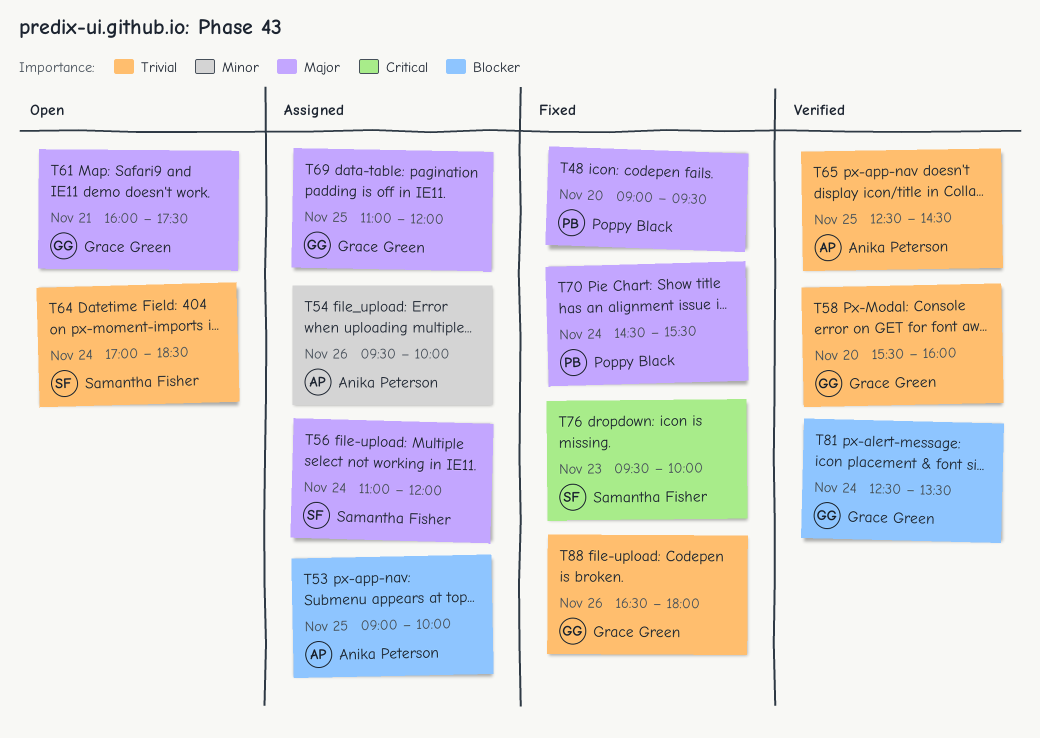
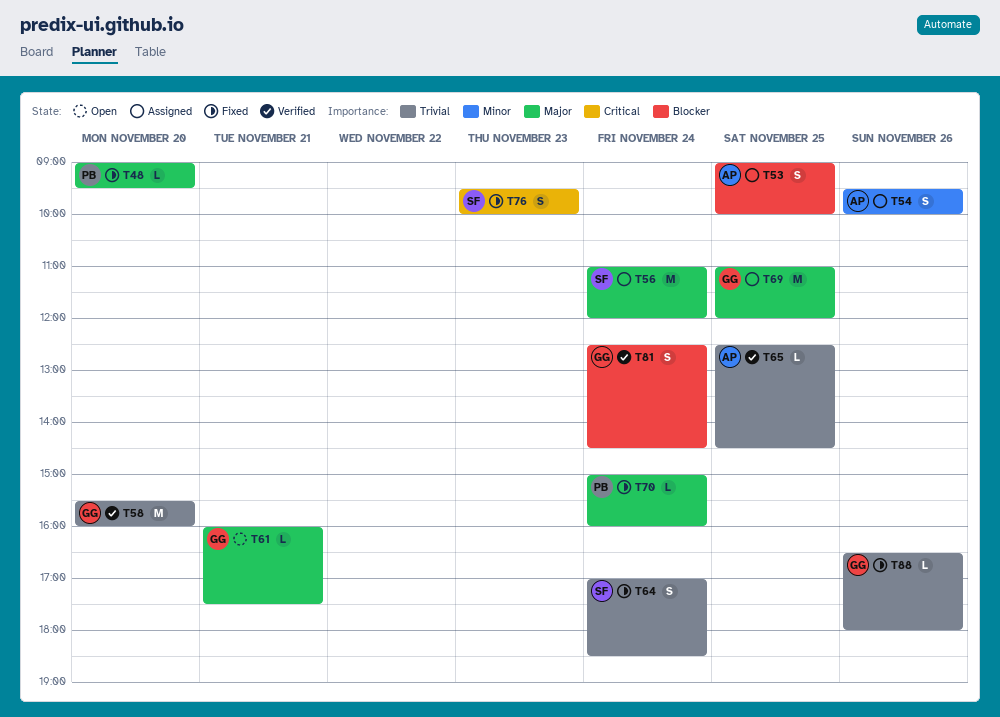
T64, status: Open -> Fixed
T70, begins: 14:30 -> 15:00
T70, ends: 15:30 -> 16:00
T81, ends: 13:30 -> 14:30

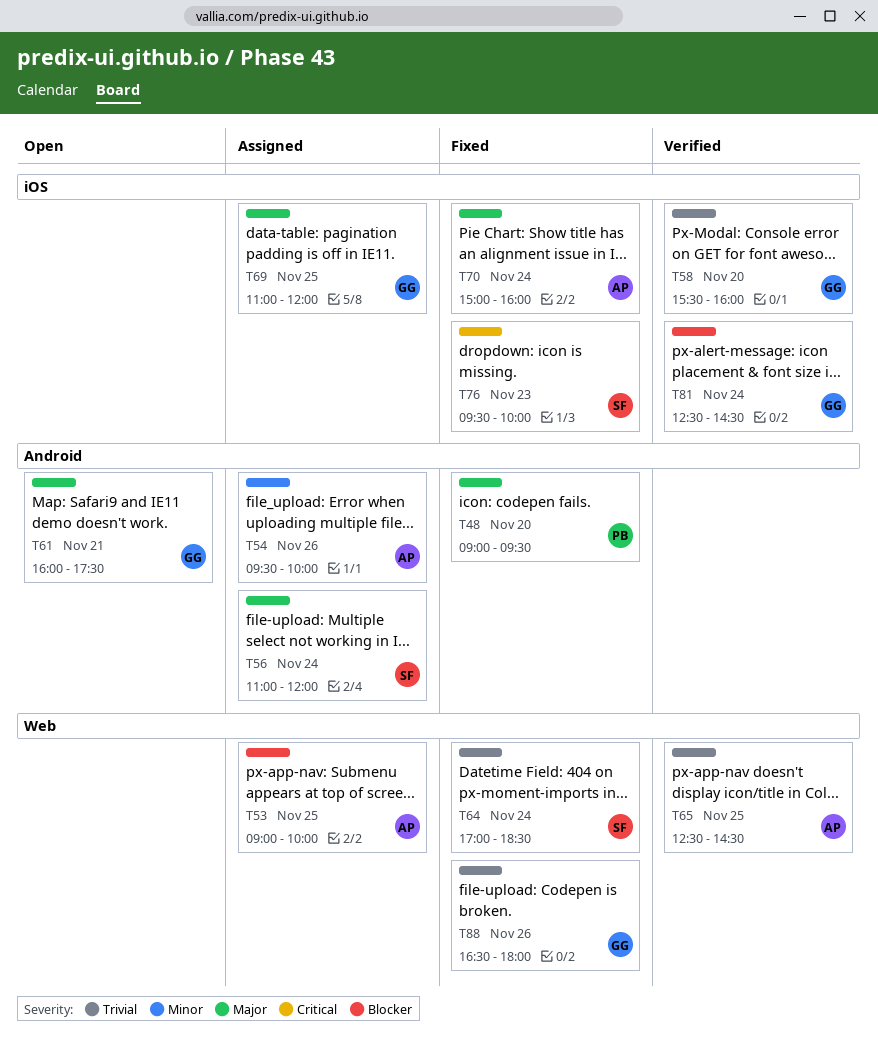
T70, owner: PB -> AP

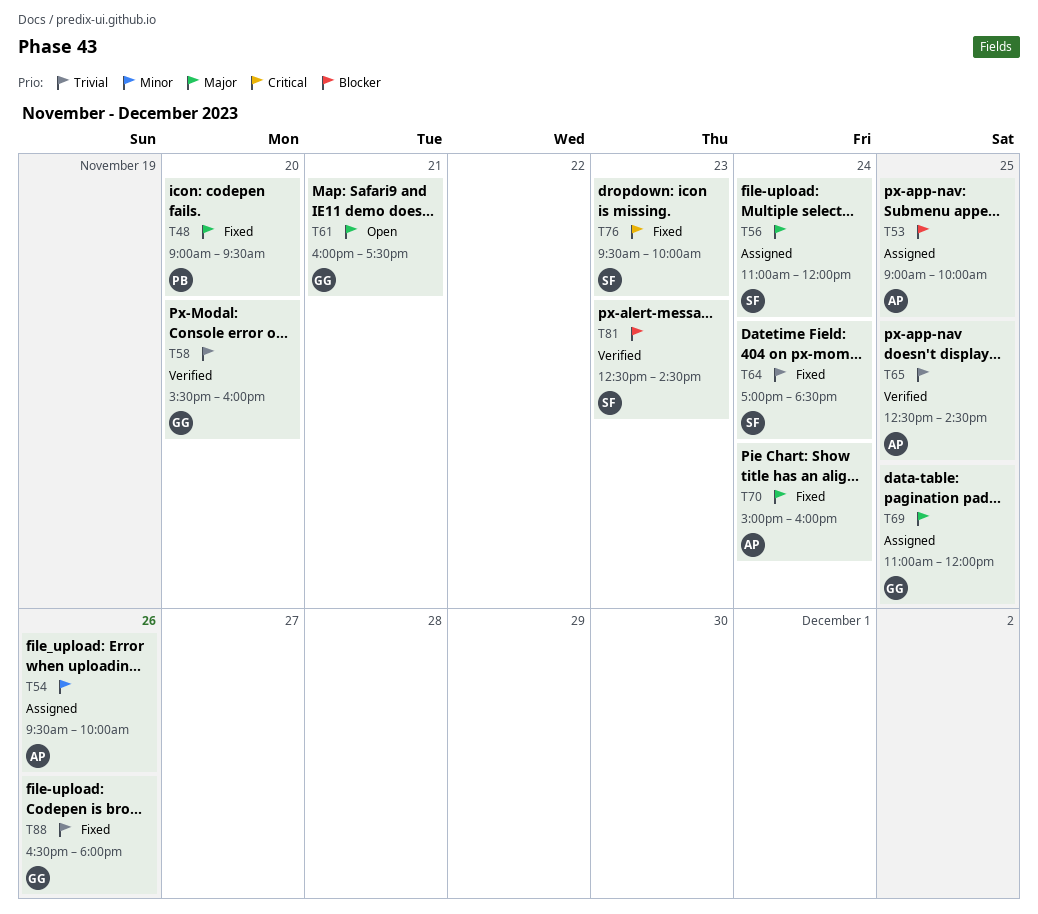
T81, owner: GG -> SF
T81, day: Nov 24 -> Nov 23

